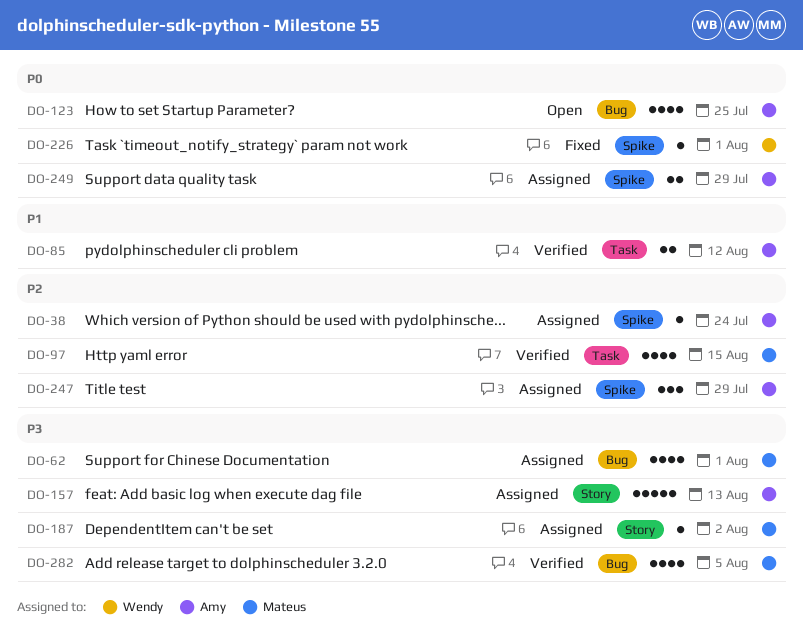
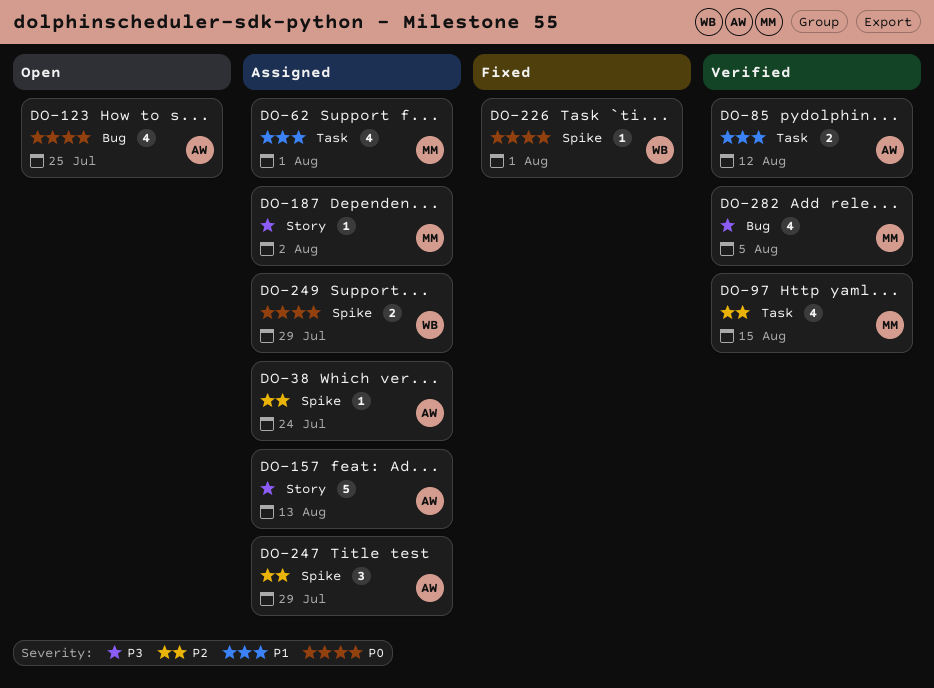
DO-62, priority: P3 -> P1
DO-62, label: Bug -> Task
DO-249, owner: Amy -> Wendy

